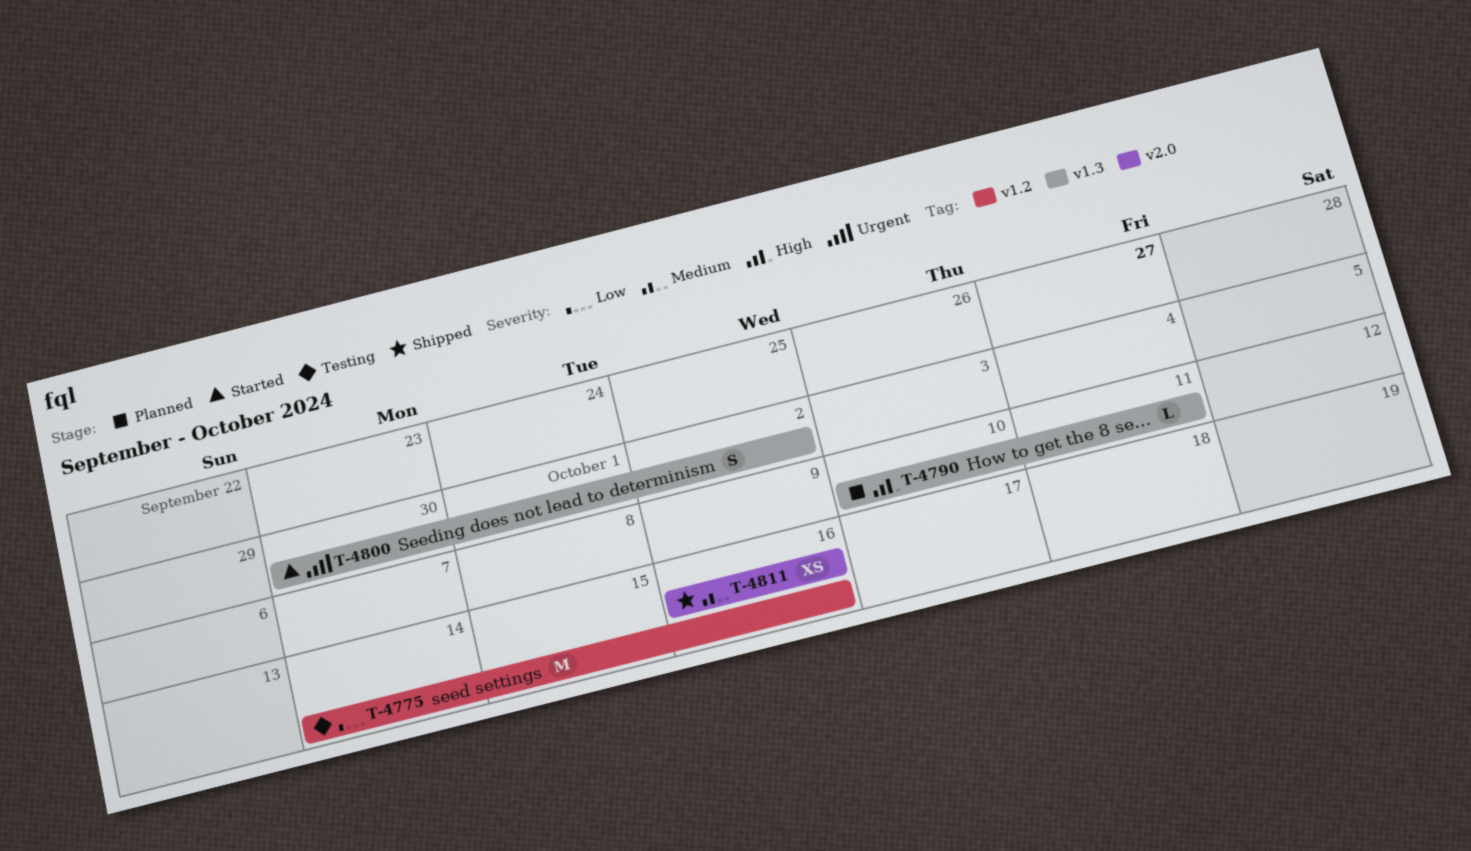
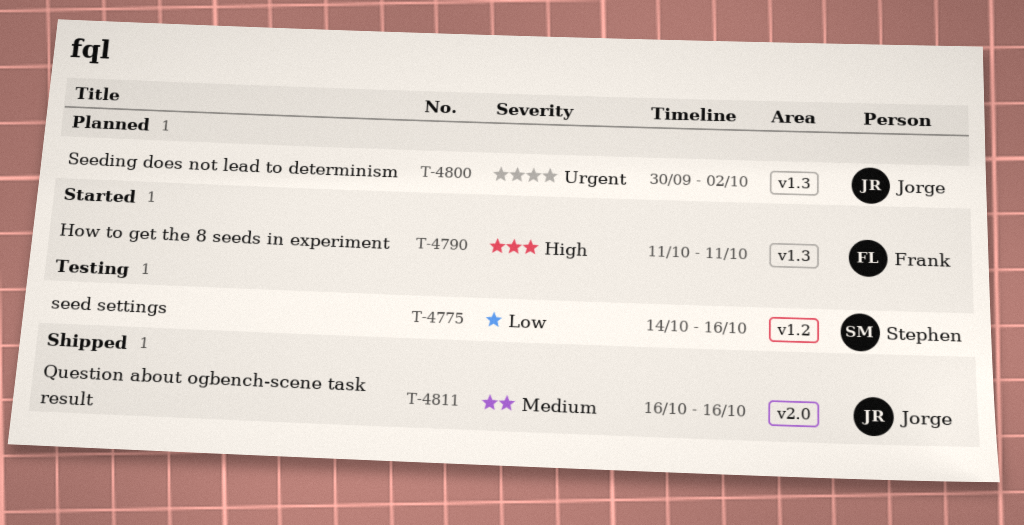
T-4790, status: Planned -> Started
T-4790, start: Oct 10 -> Oct 11
T-4800, status: Started -> Planned

